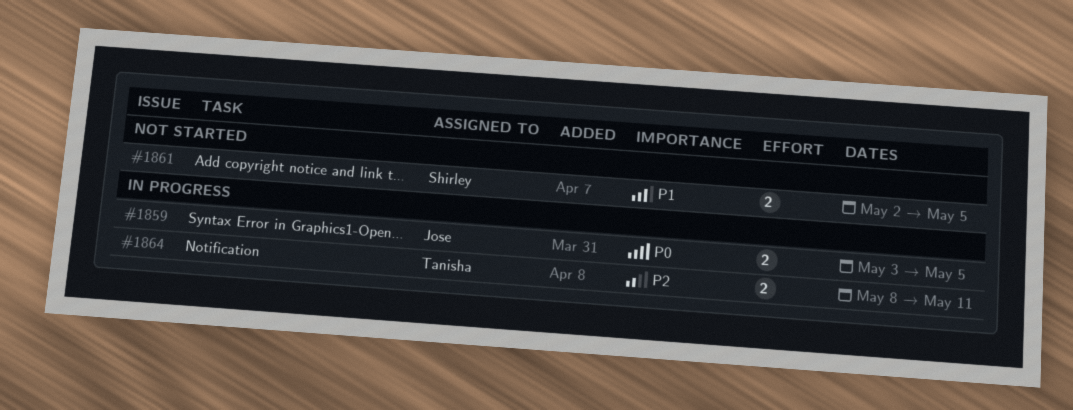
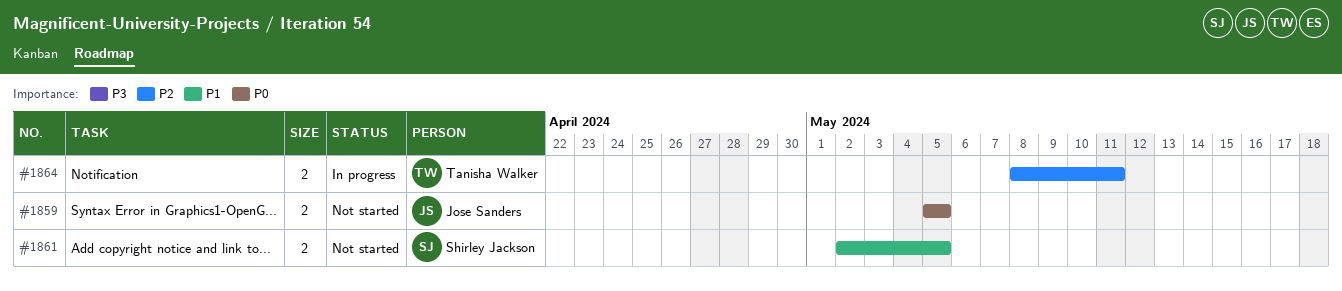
#1859, status: In progress -> Not started
#1859, start: May 3 -> May 5

